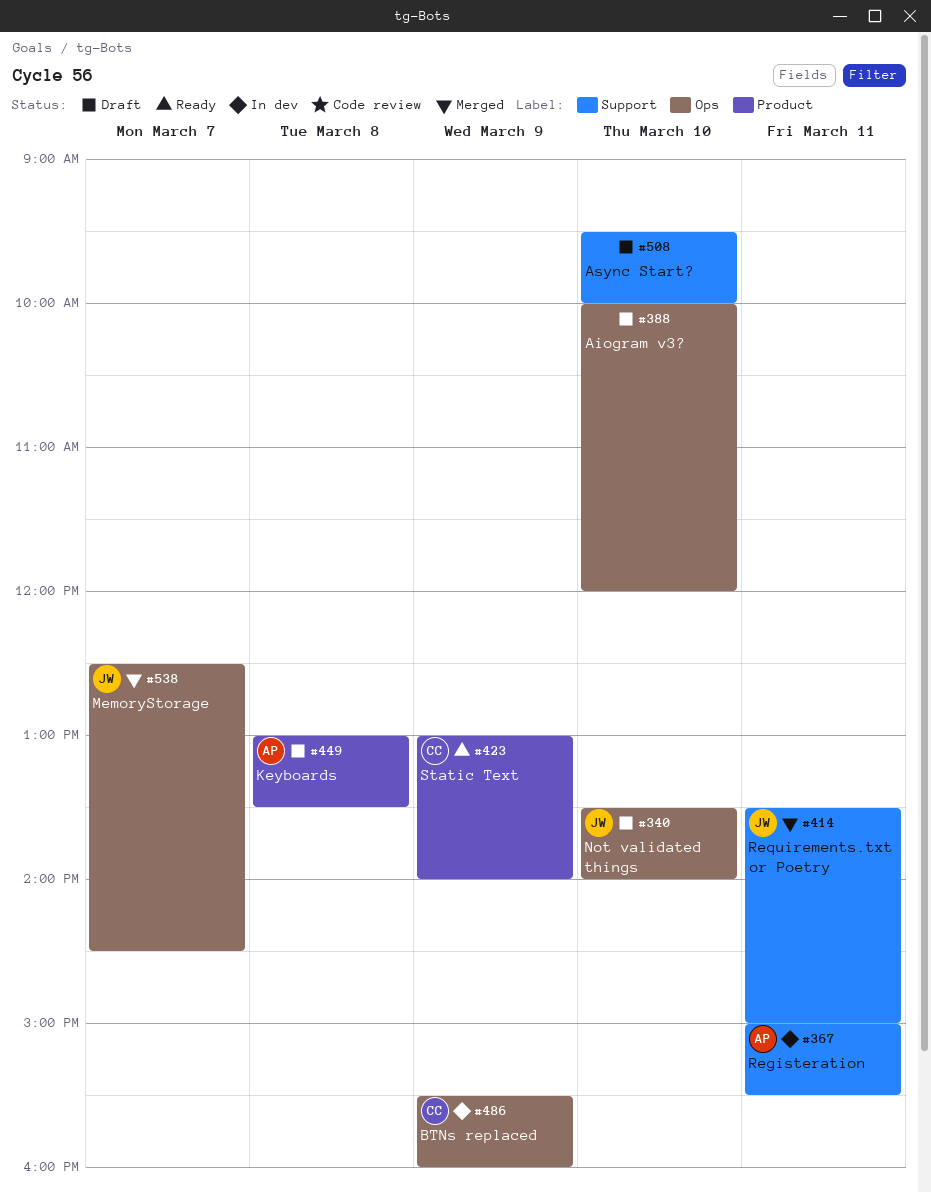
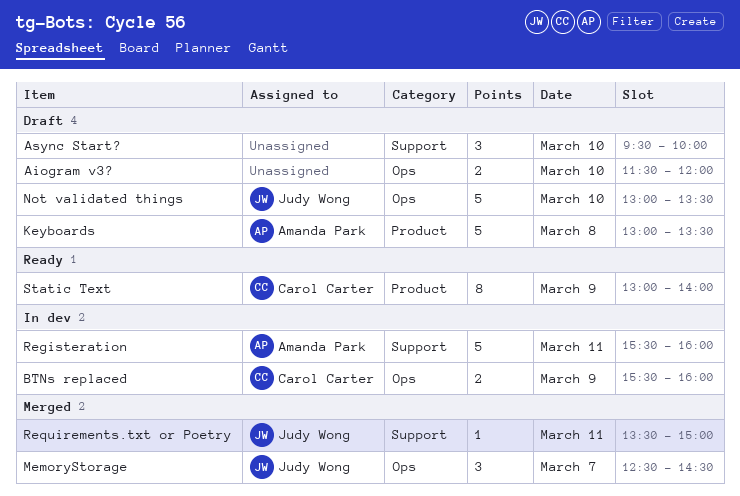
Aiogram v3?, begins: 10:00 -> 11:30
Not validated things, begins: 13:30 -> 13:00
Not validated things, ends: 14:00 -> 13:30
Registeration, begins: 15:00 -> 15:30
Registeration, ends: 15:30 -> 16:00

